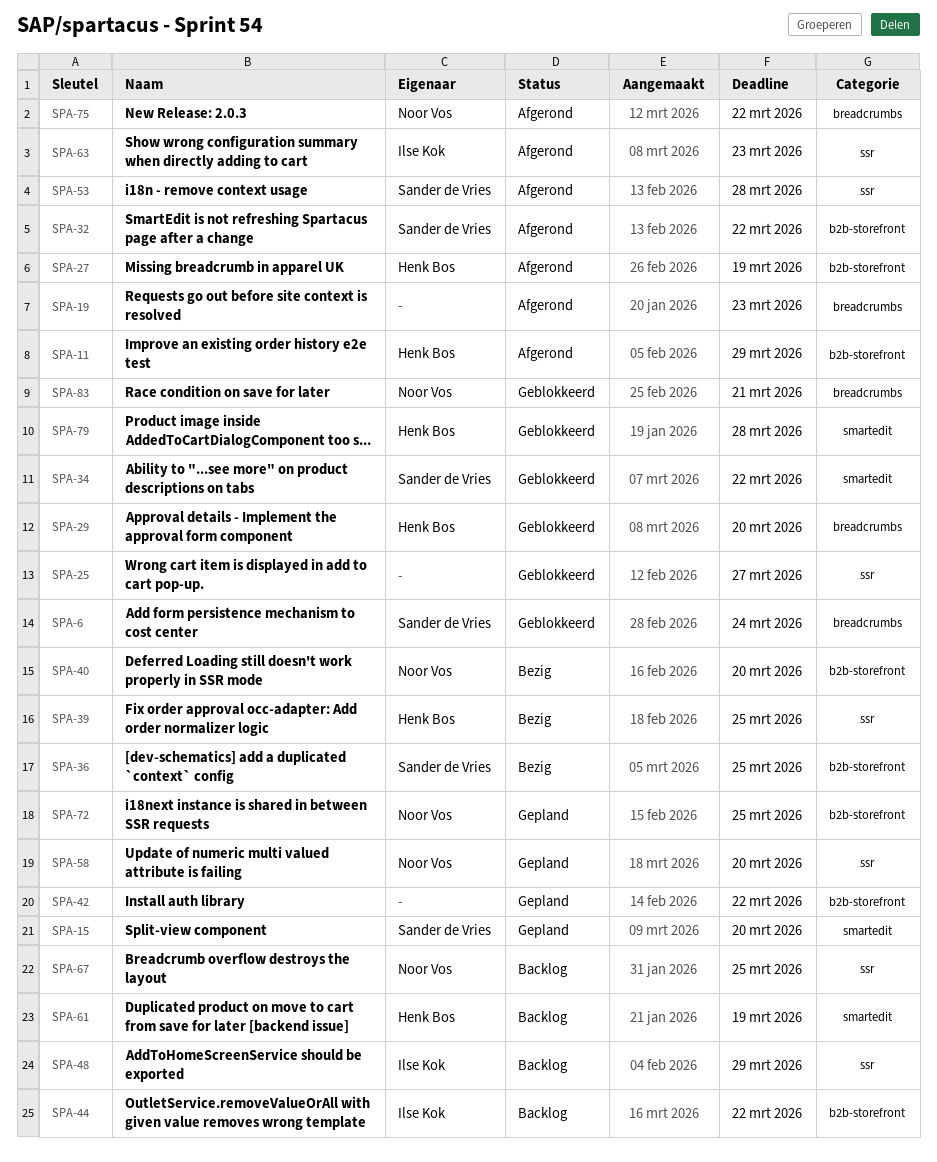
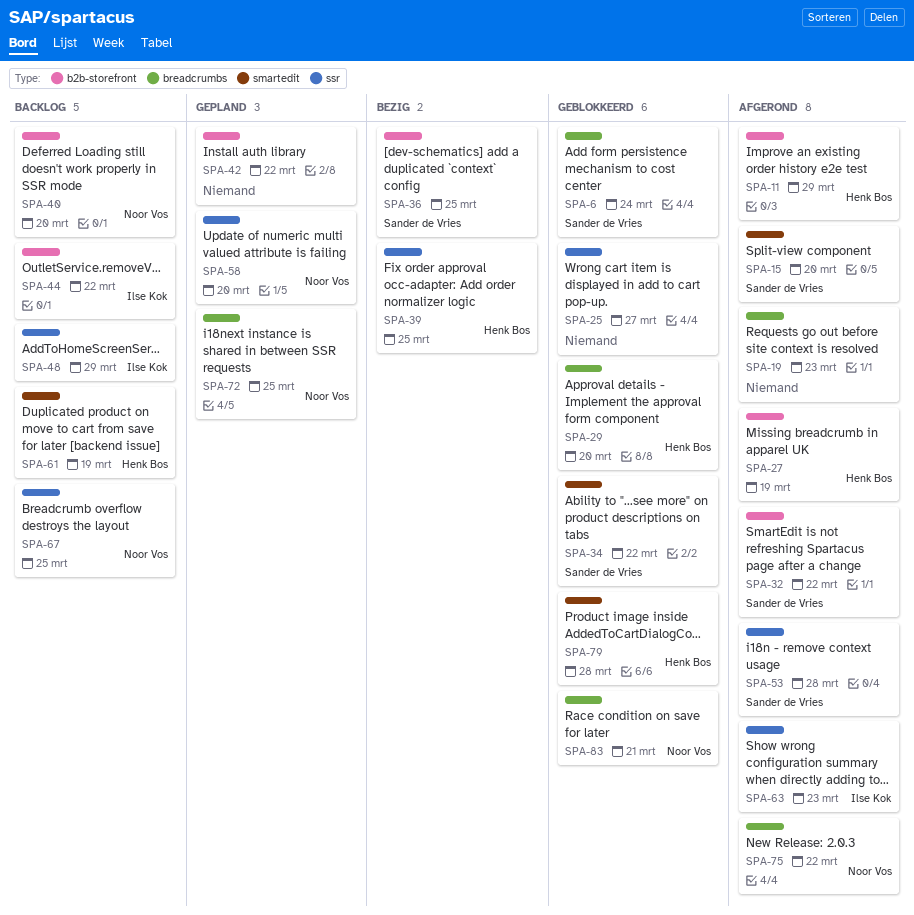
SPA-15, status: Gepland -> Afgerond
SPA-40, status: Bezig -> Backlog
SPA-72, label: b2b-storefront -> breadcrumbs

